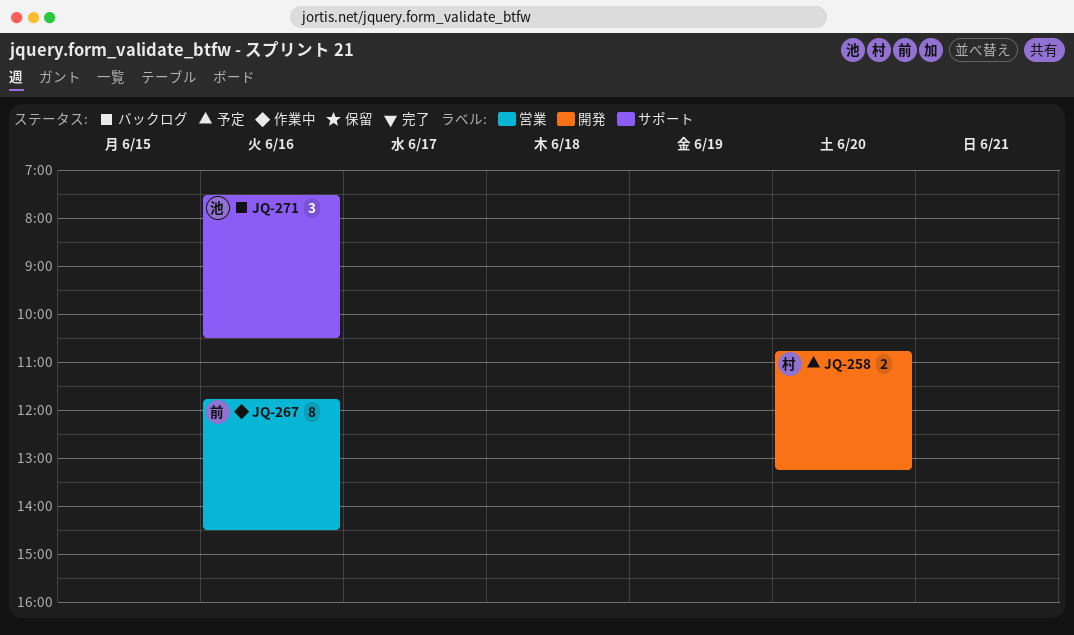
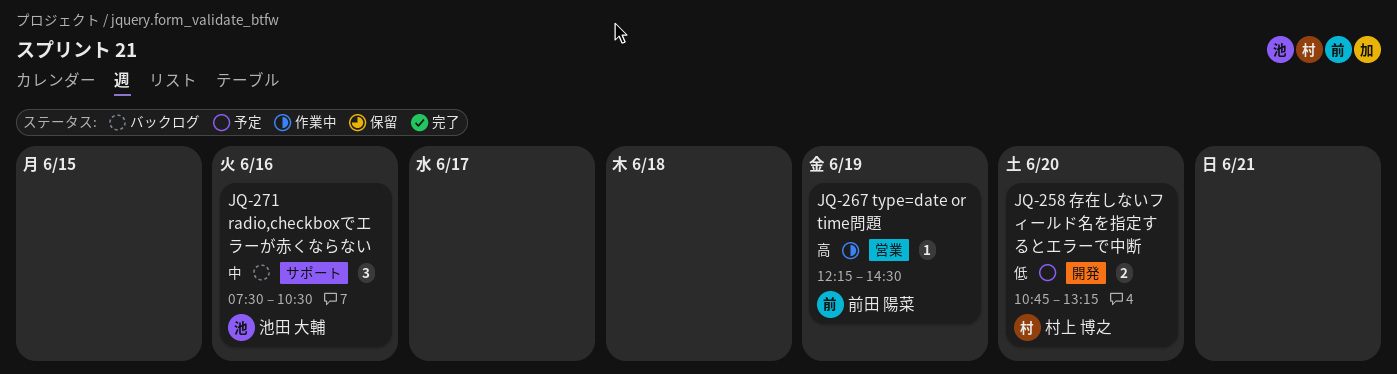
JQ-267, estimate: 8 -> 1
JQ-267, day: Jun 16 -> Jun 19
JQ-267, begins: 11:45 -> 12:15

